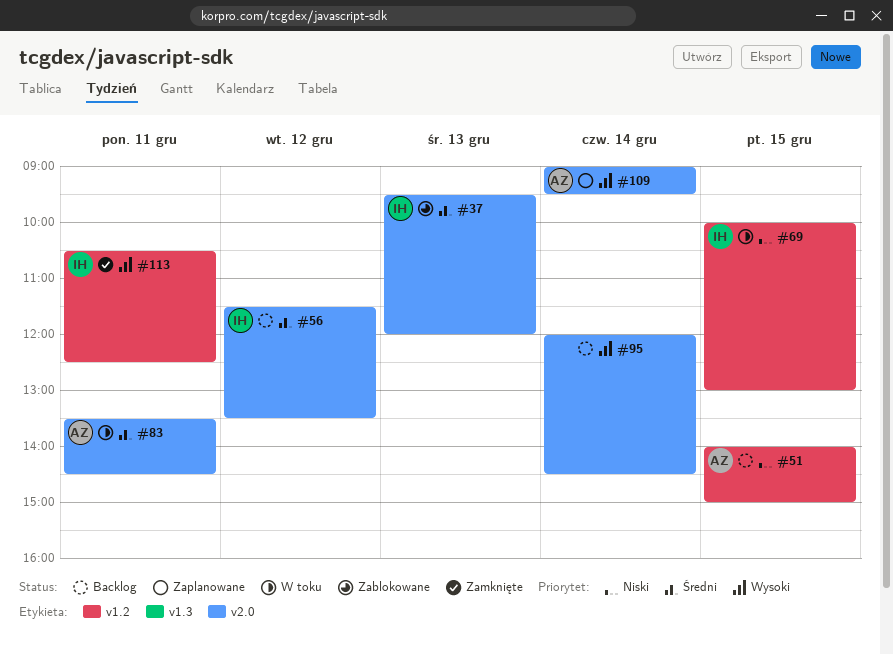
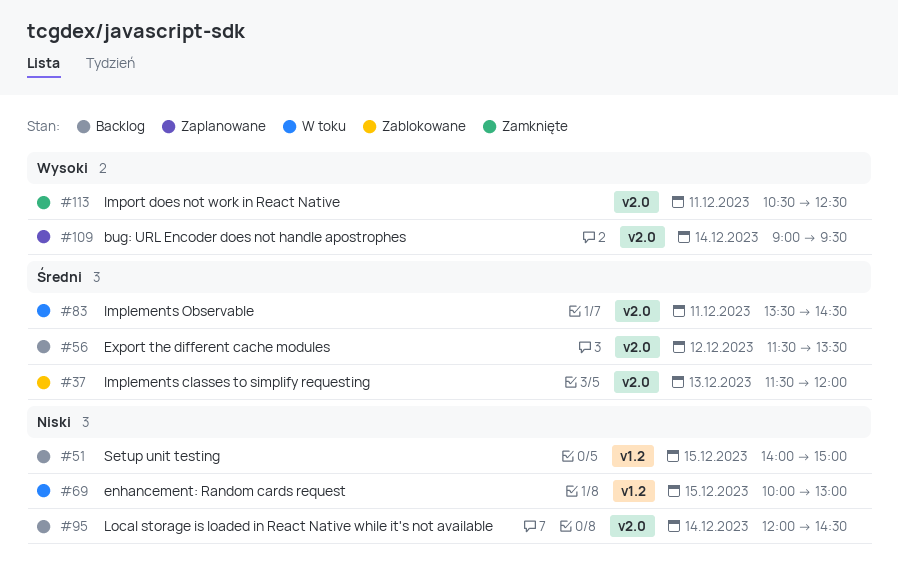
#37, begins: 09:30 -> 11:30
#95, priority: Wysoki -> Niski
#113, label: v1.2 -> v2.0

